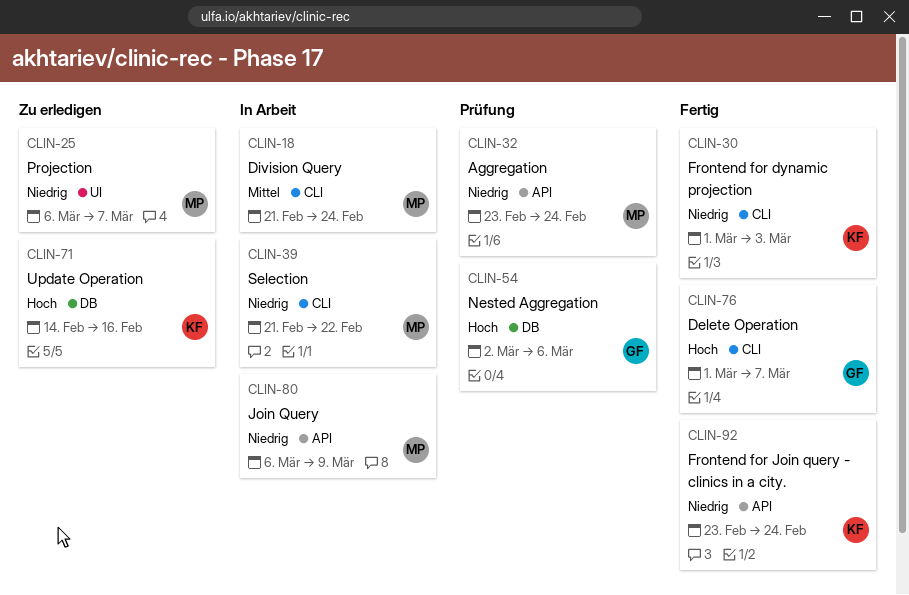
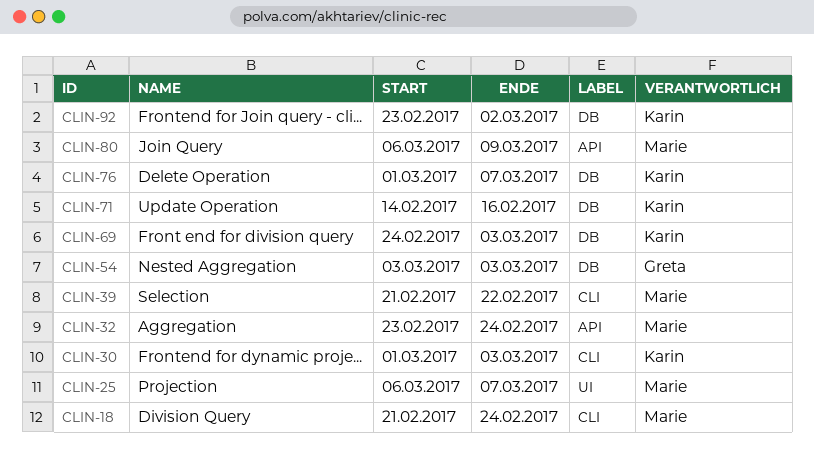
CLIN-54, start: Mar 2 -> Mar 3
CLIN-54, due: Mar 6 -> Mar 3
CLIN-69: none -> present
CLIN-76, owner: Greta -> Karin
CLIN-76, label: CLI -> DB
CLIN-92, label: API -> DB
CLIN-92, due: Feb 24 -> Mar 2

